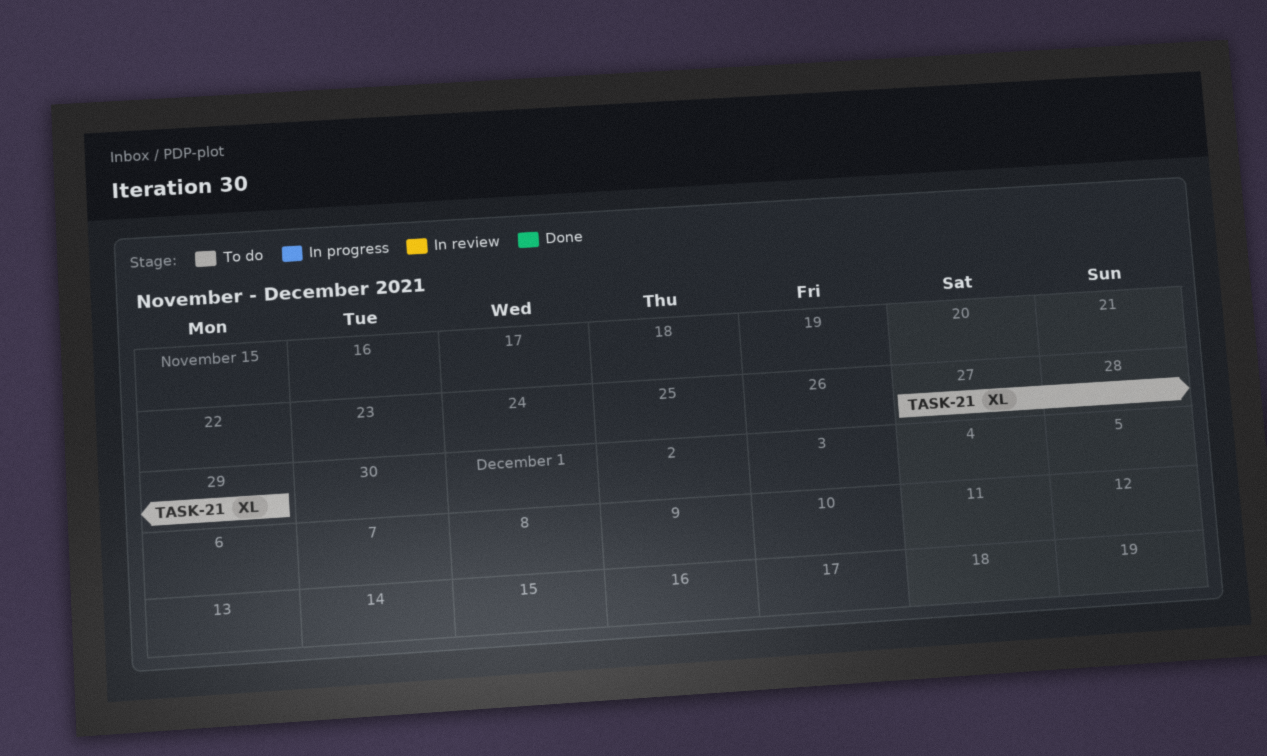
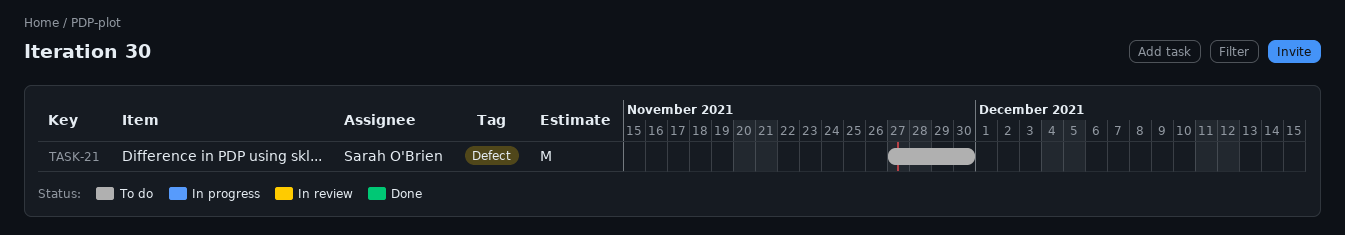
TASK-21, estimate: XL -> M
TASK-21, due: Nov 29 -> Nov 30

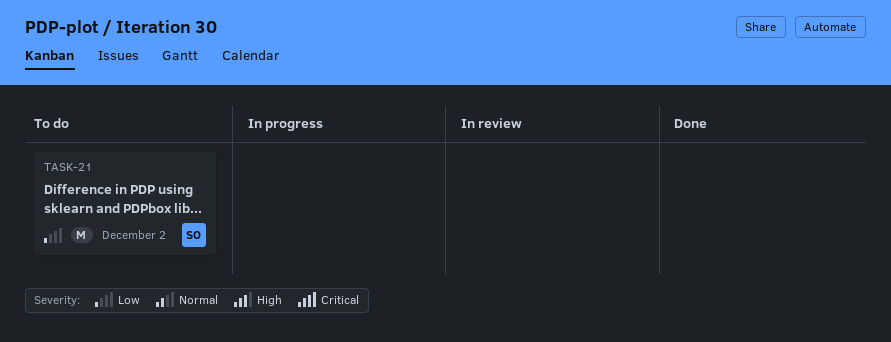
TASK-21, due: Nov 30 -> Dec 2

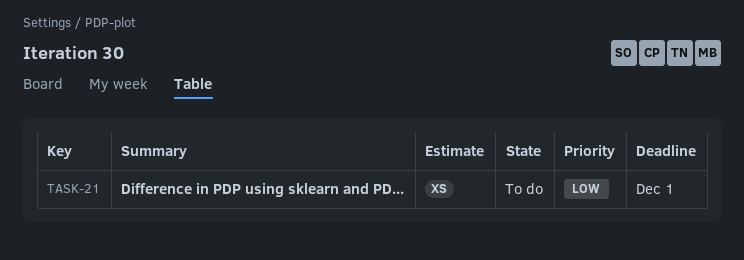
TASK-21, estimate: M -> XS
TASK-21, due: Dec 2 -> Dec 1

